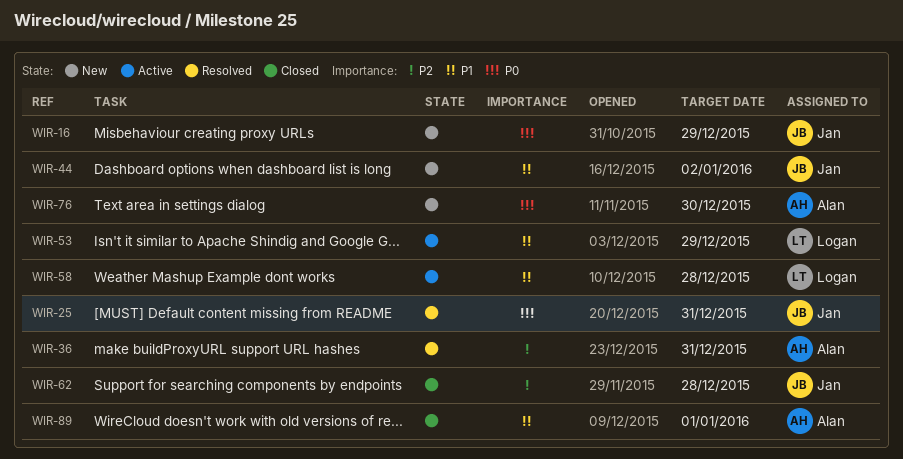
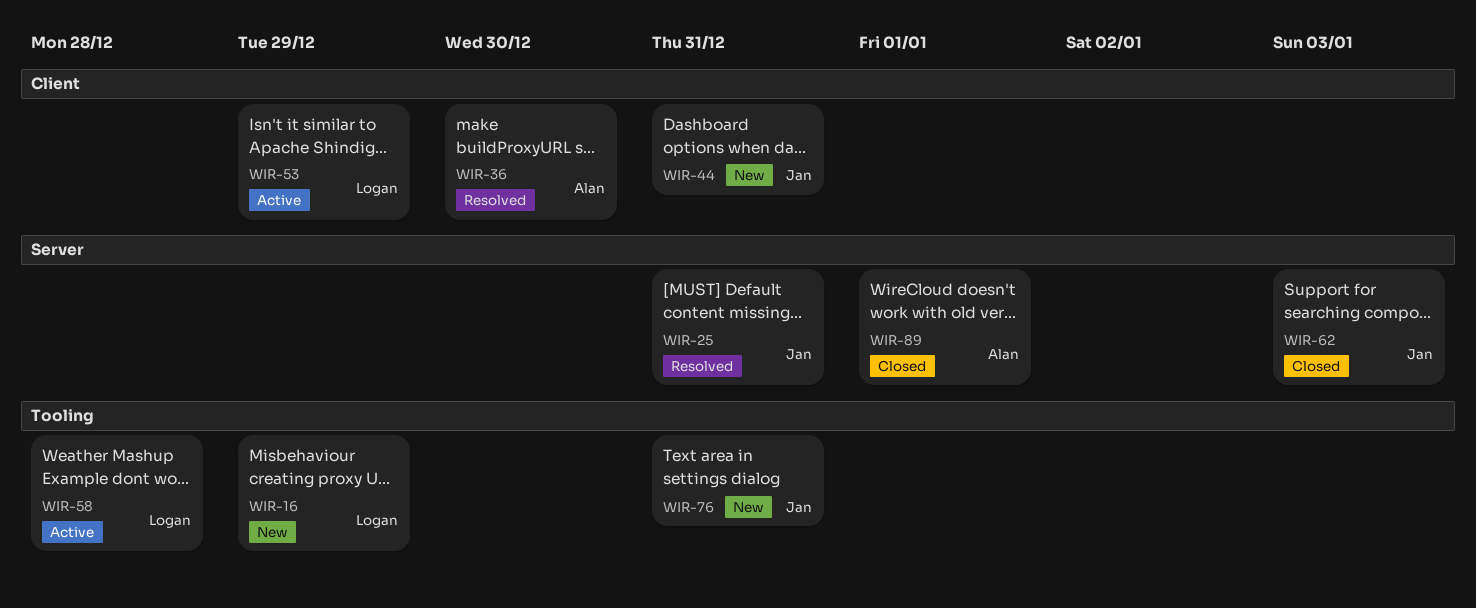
WIR-16, owner: Jan -> Logan
WIR-36, due: Dec 31 -> Dec 30
WIR-44, due: Jan 2 -> Dec 31
WIR-62, due: Dec 28 -> Jan 3
WIR-76, owner: Alan -> Jan
WIR-76, due: Dec 30 -> Dec 31

